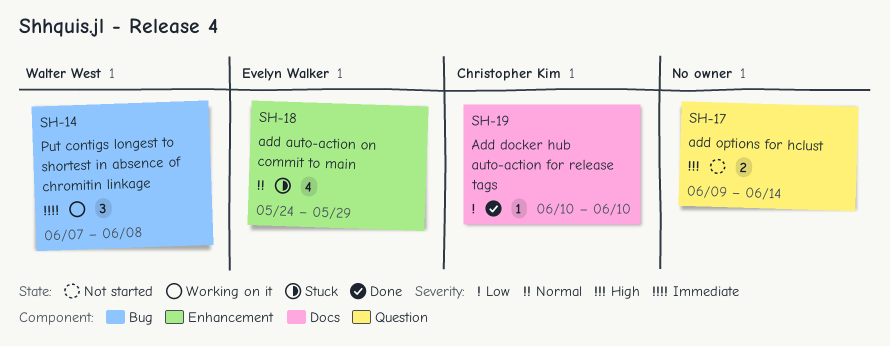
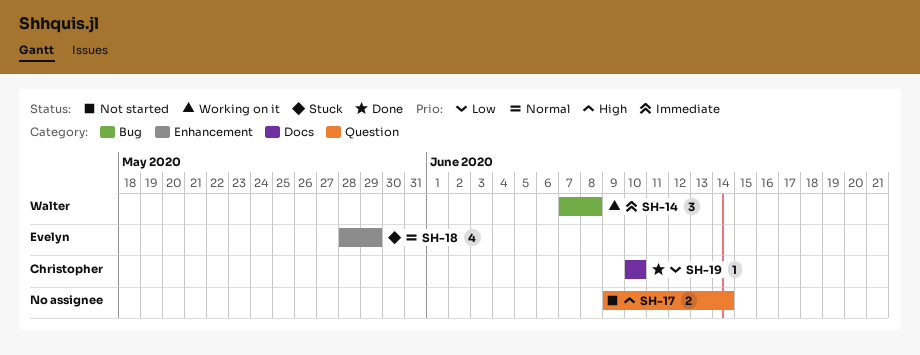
SH-18, start: May 24 -> May 28

